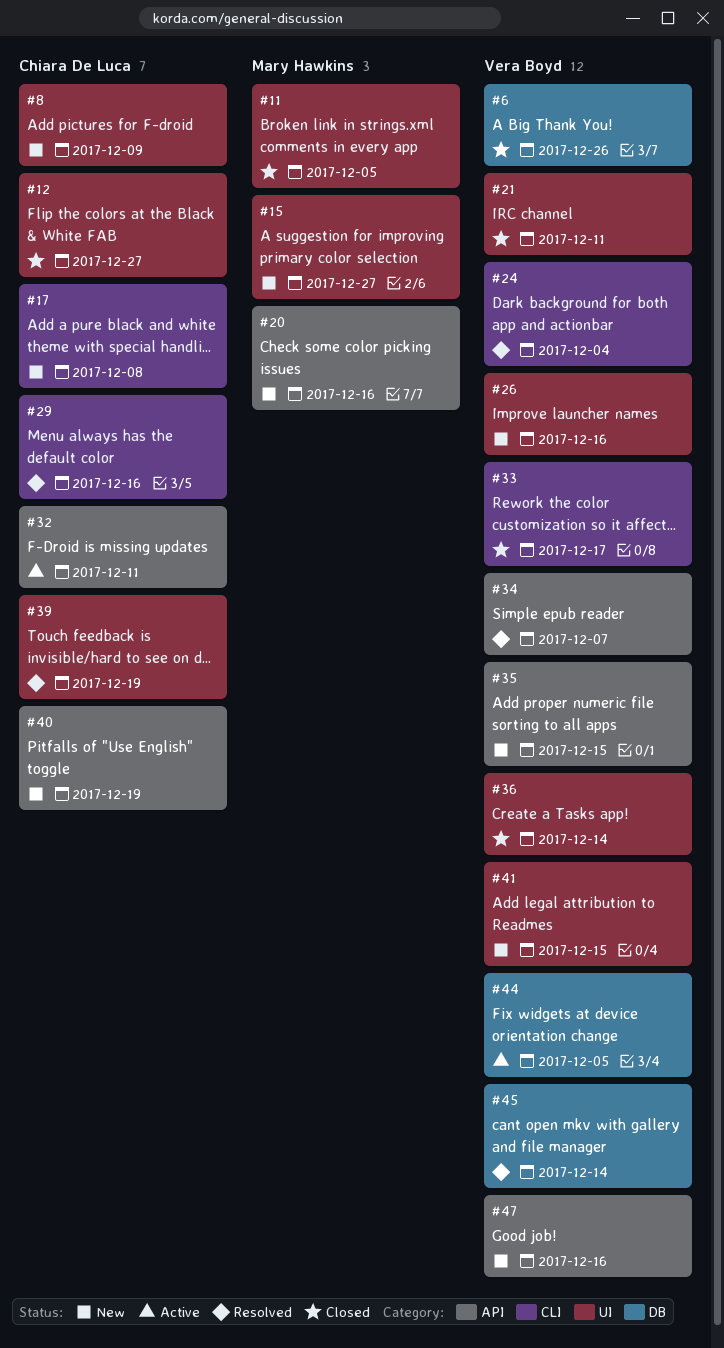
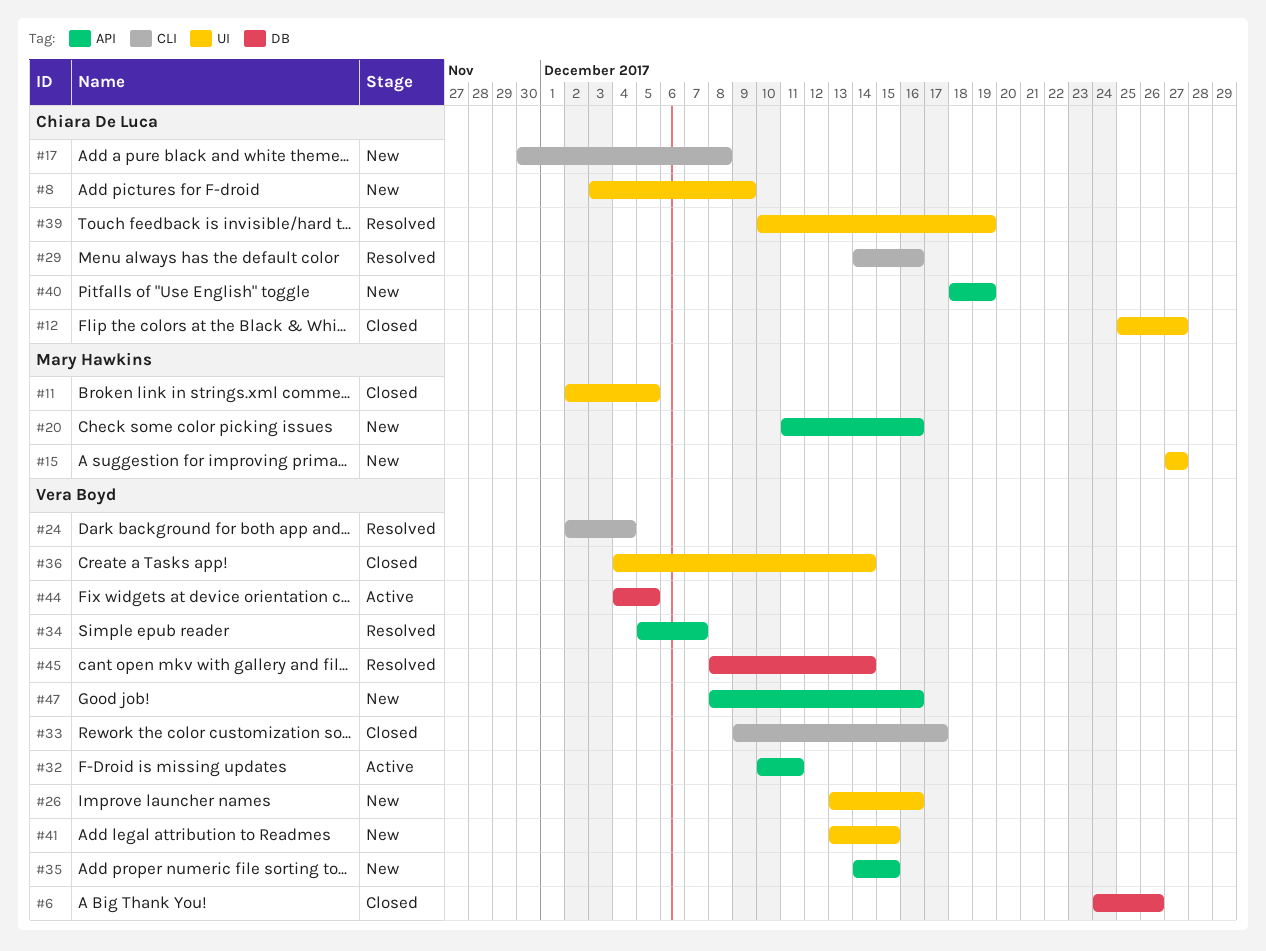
#21: present -> none
#32, owner: Chiara De Luca -> Vera Boyd

